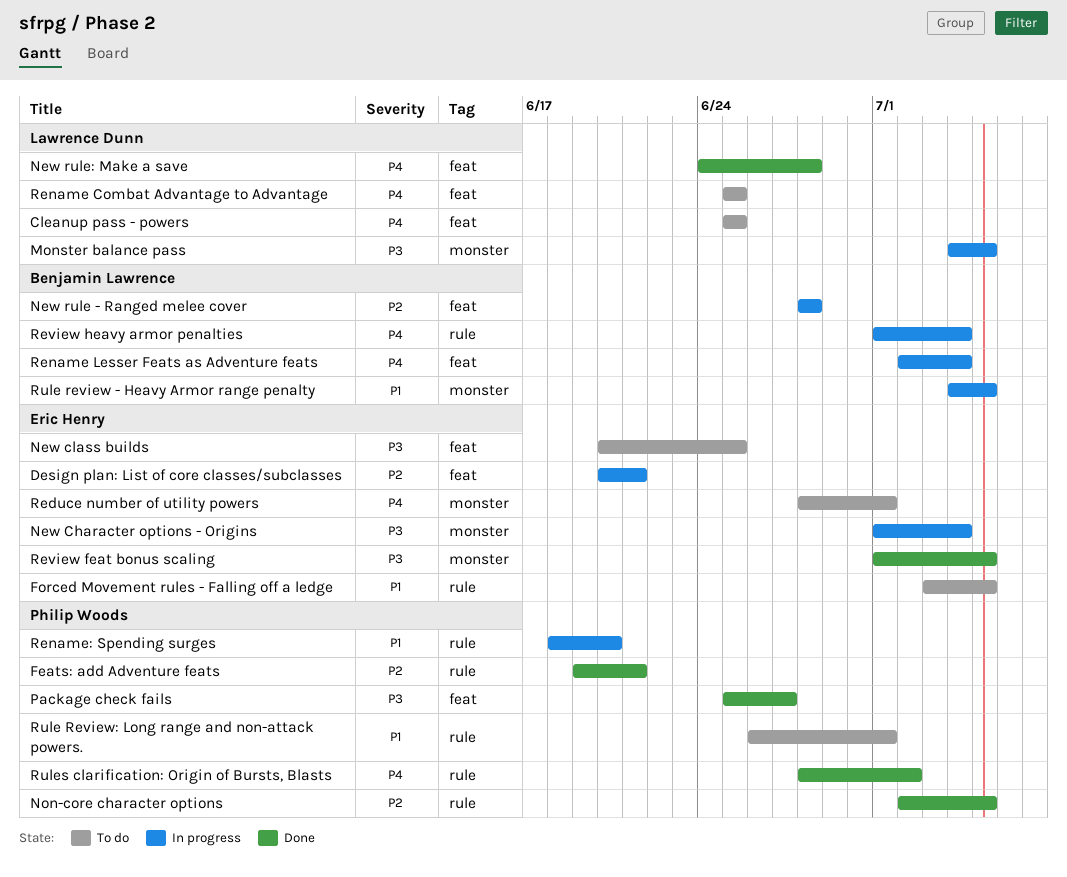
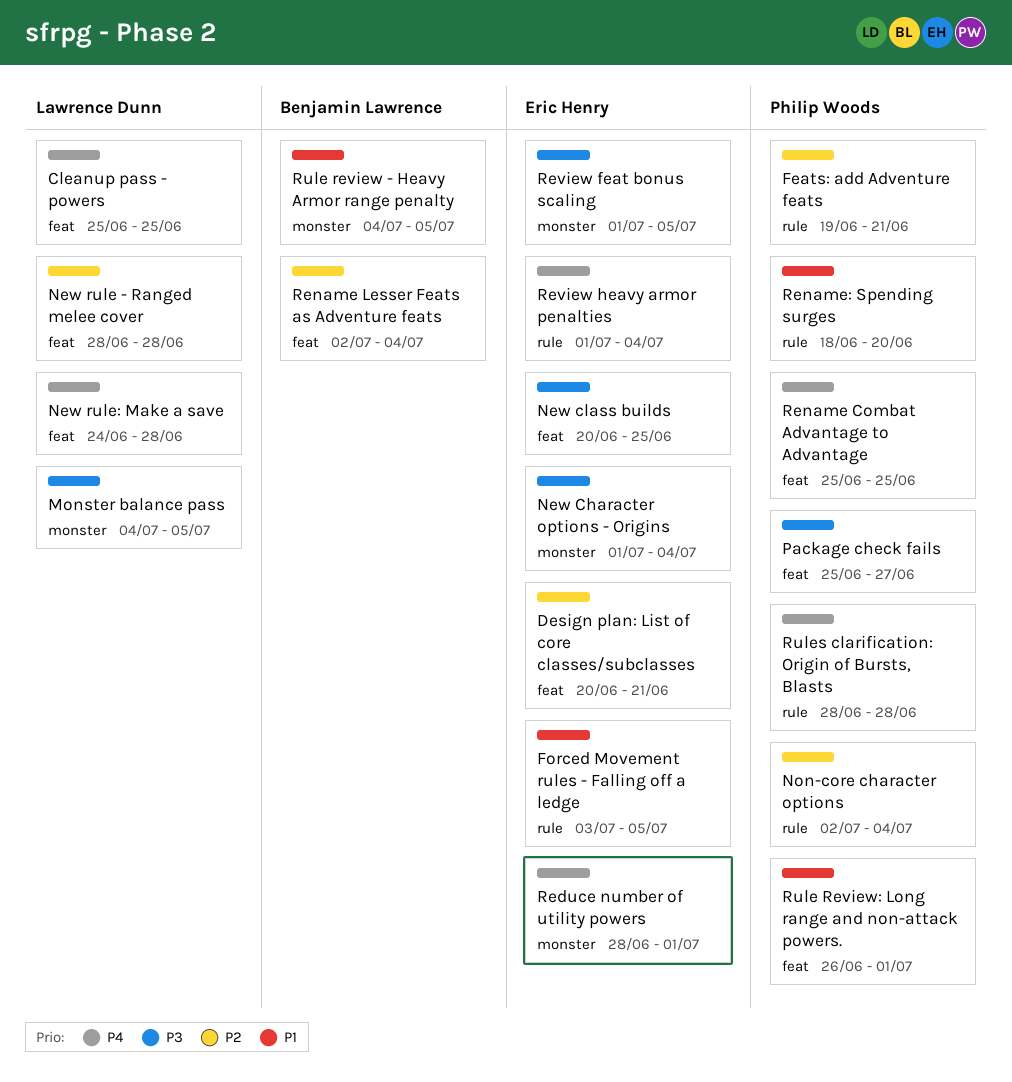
New rule - Ranged melee cover, owner: Benjamin Lawrence -> Lawrence Dunn
Non-core character options, due: Jul 5 -> Jul 4
Rename Combat Advantage to Advantage, owner: Lawrence Dunn -> Philip Woods
Rename Lesser Feats as Adventure feats, priority: P4 -> P2
Review heavy armor penalties, owner: Benjamin Lawrence -> Eric Henry
Rule Review: Long range and non-attack powers., label: rule -> feat
Rules clarification: Origin of Bursts, Blasts, due: Jul 2 -> Jun 28

